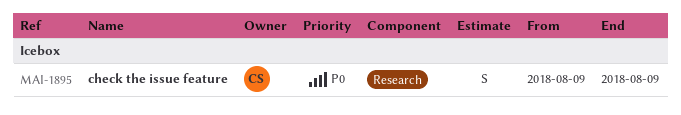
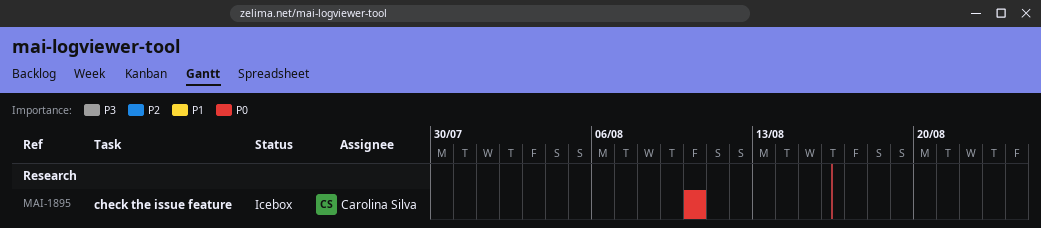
MAI-1895, start: Aug 9 -> Aug 10
MAI-1895, due: Aug 9 -> Aug 10

